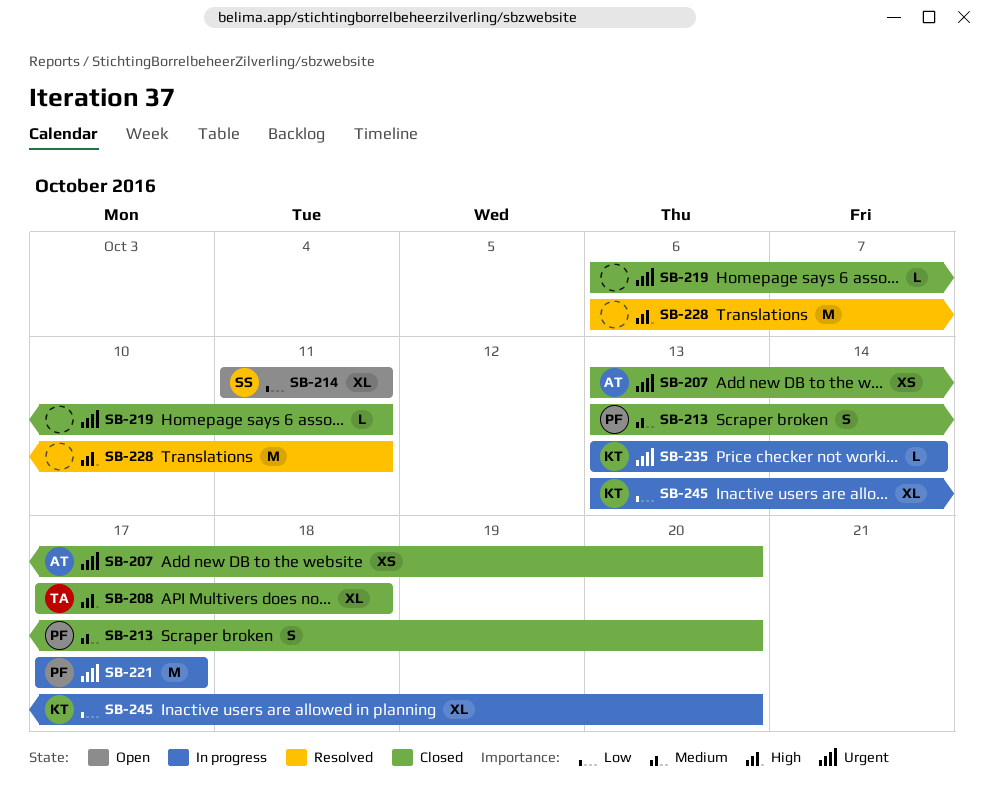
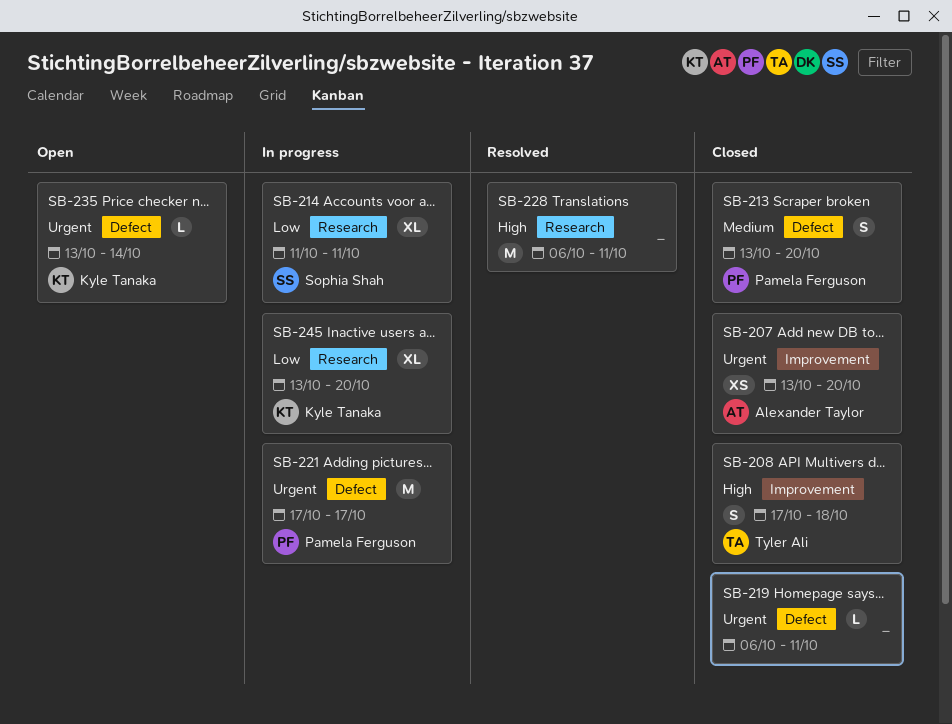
SB-208, estimate: XL -> S
SB-214, status: Open -> In progress
SB-235, status: In progress -> Open

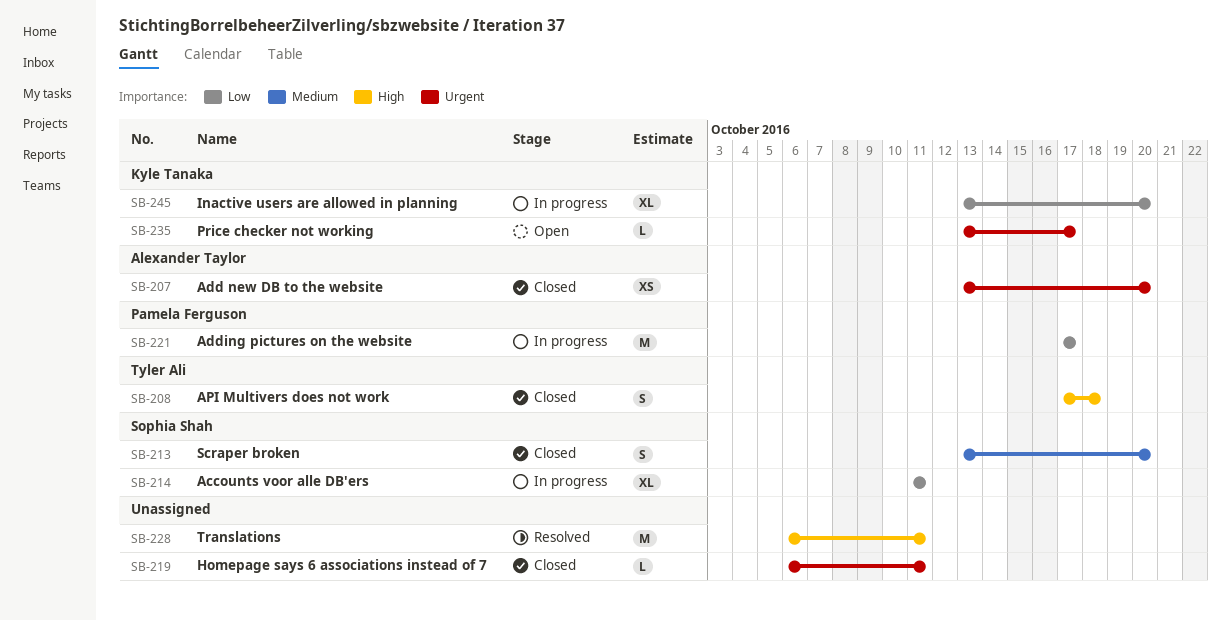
SB-213, owner: Pamela Ferguson -> Sophia Shah
SB-221, priority: Urgent -> Low
SB-235, due: Oct 14 -> Oct 17

